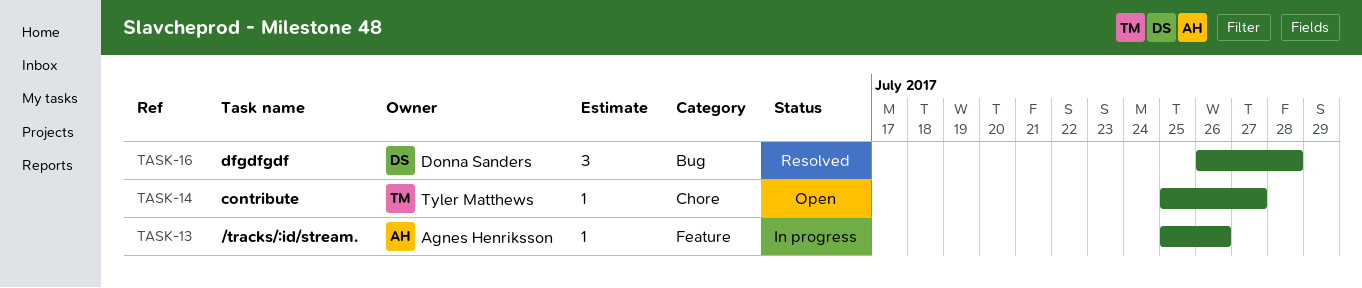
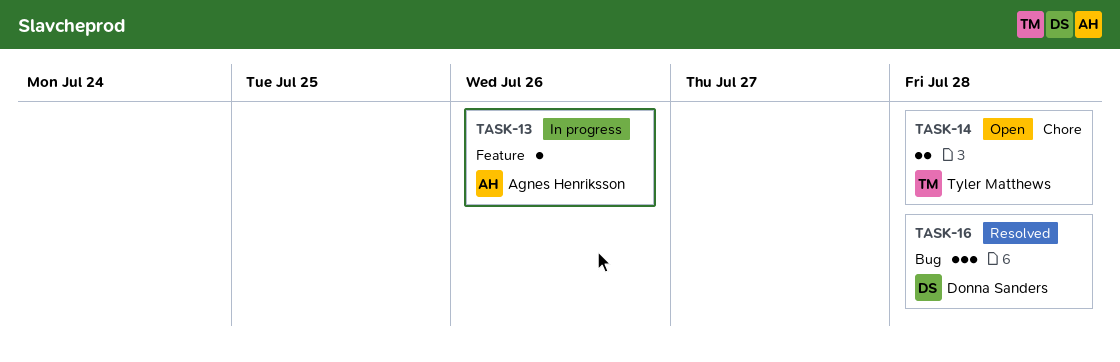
TASK-14, estimate: 1 -> 2
TASK-14, due: Jul 27 -> Jul 28

